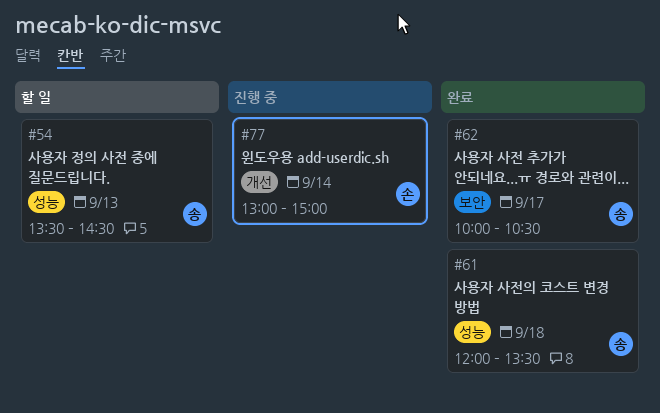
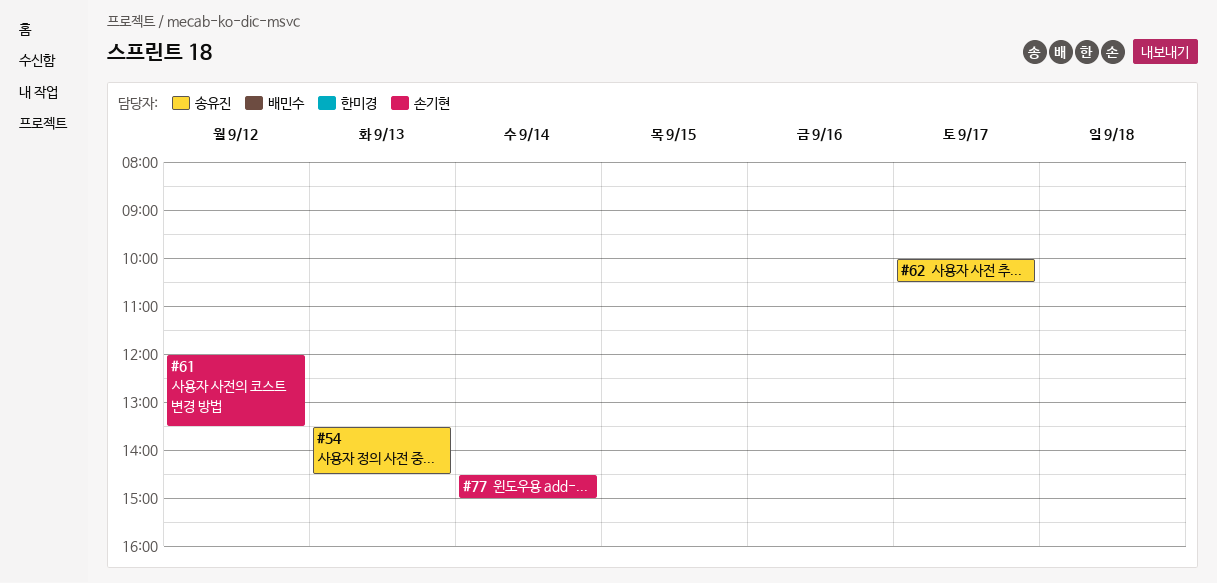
#61, owner: 송유진 -> 손기현
#61, day: Sep 18 -> Sep 12
#77, begins: 13:00 -> 14:30

